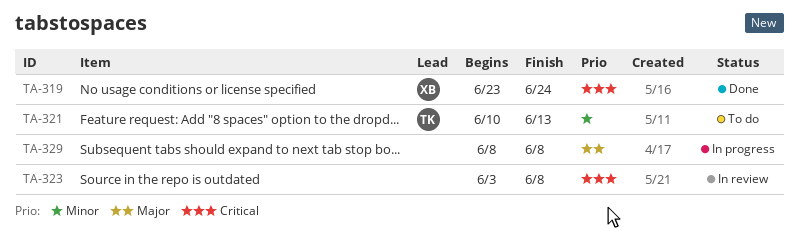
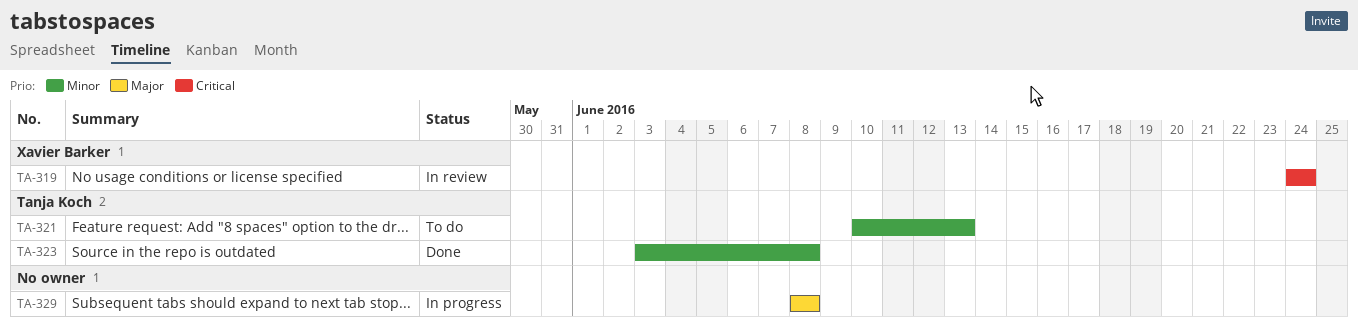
TA-319, status: Done -> In review
TA-319, start: Jun 23 -> Jun 24
TA-323, status: In review -> Done
TA-323, owner: none -> Tanja Koch
TA-323, priority: Critical -> Minor

